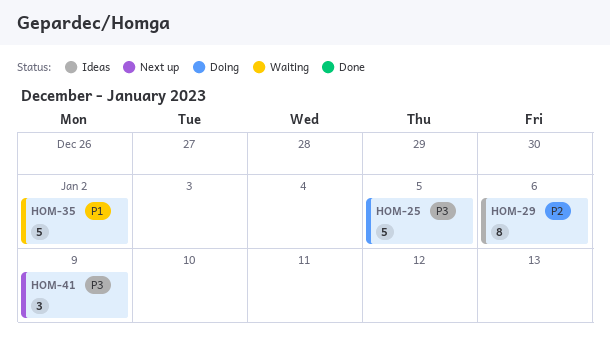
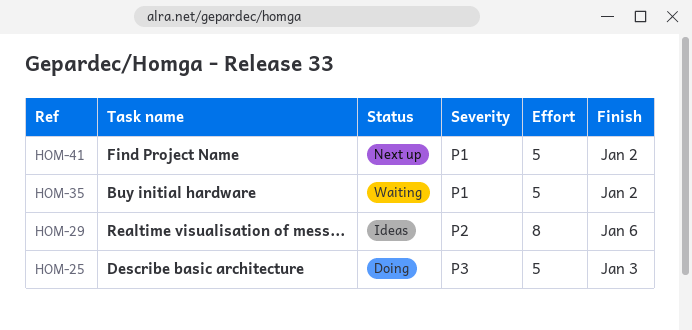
HOM-25, due: Jan 5 -> Jan 3
HOM-41, priority: P3 -> P1
HOM-41, estimate: 3 -> 5
HOM-41, due: Jan 9 -> Jan 2

